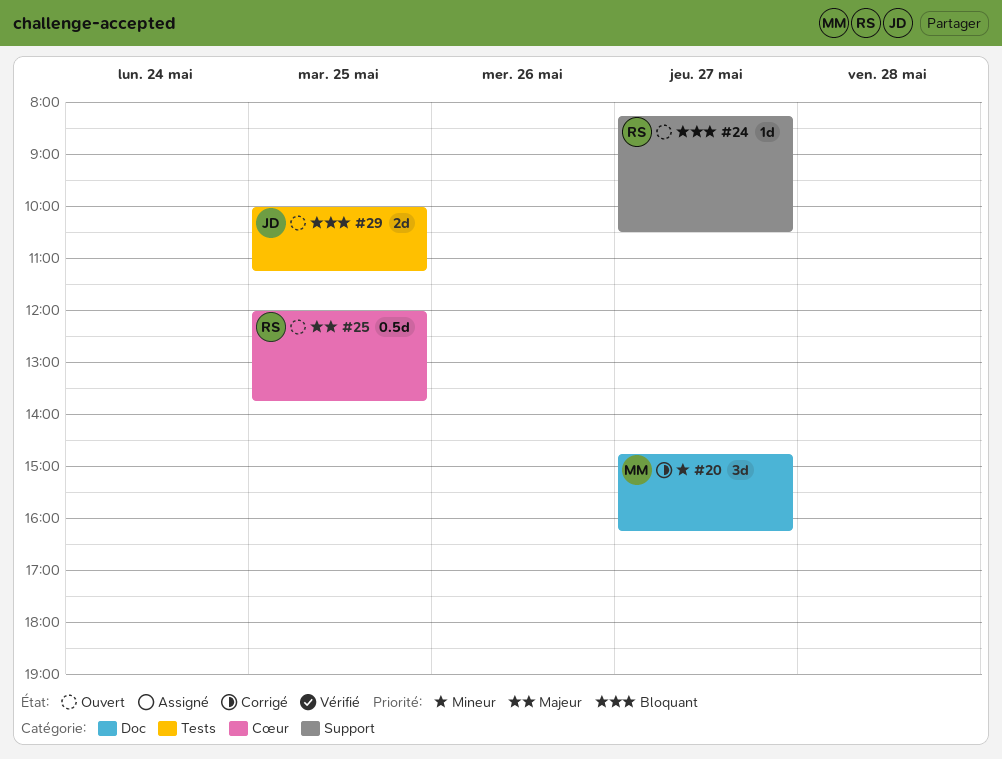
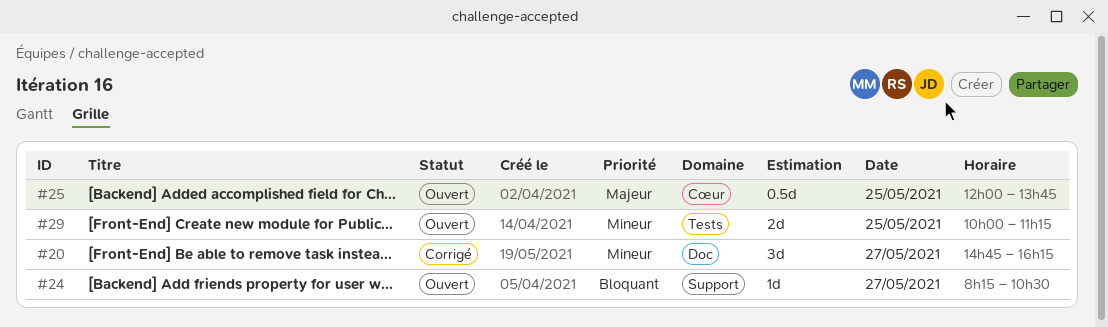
#29, priority: Bloquant -> Mineur

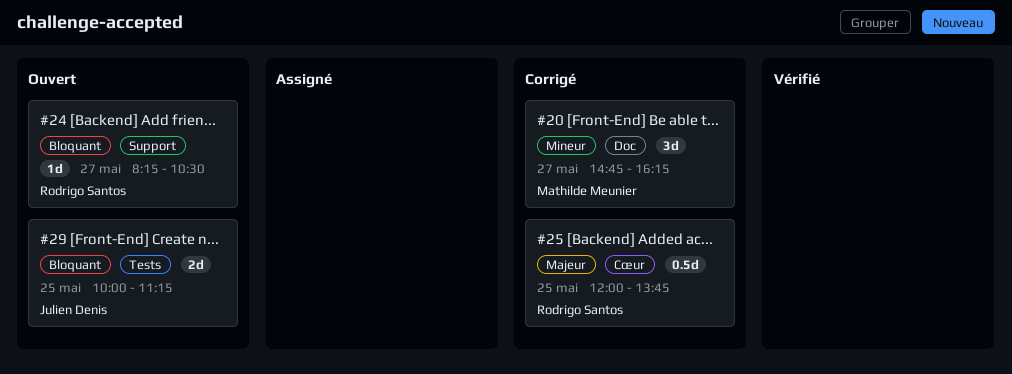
#25, status: Ouvert -> Corrigé
#29, priority: Mineur -> Bloquant

